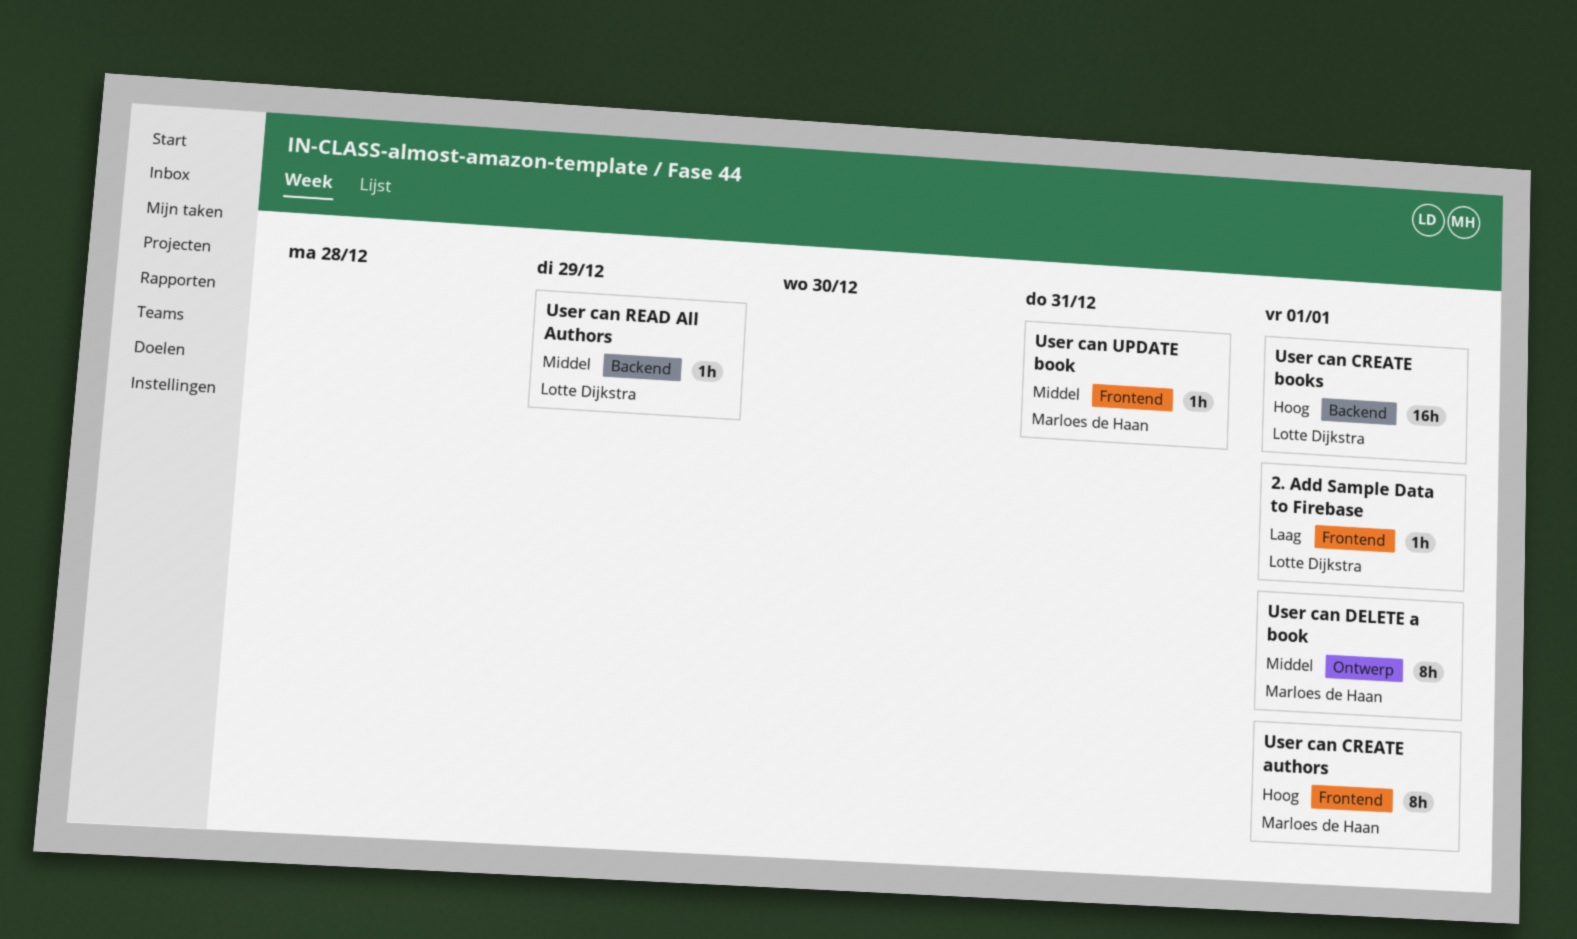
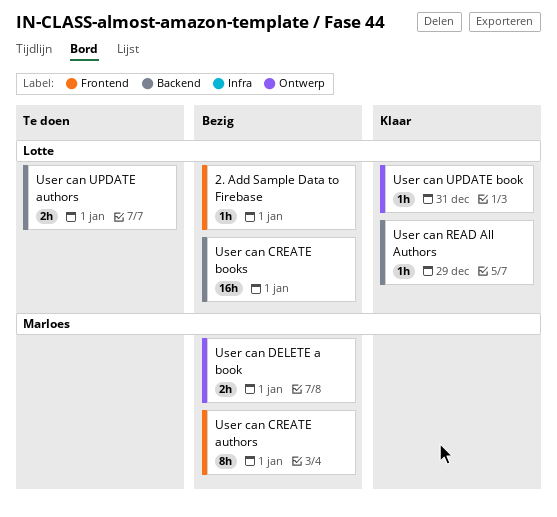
User can DELETE a book, estimate: 8h -> 2h
User can UPDATE authors: none -> present
User can UPDATE book, owner: Marloes de Haan -> Lotte Dijkstra
User can UPDATE book, label: Frontend -> Ontwerp

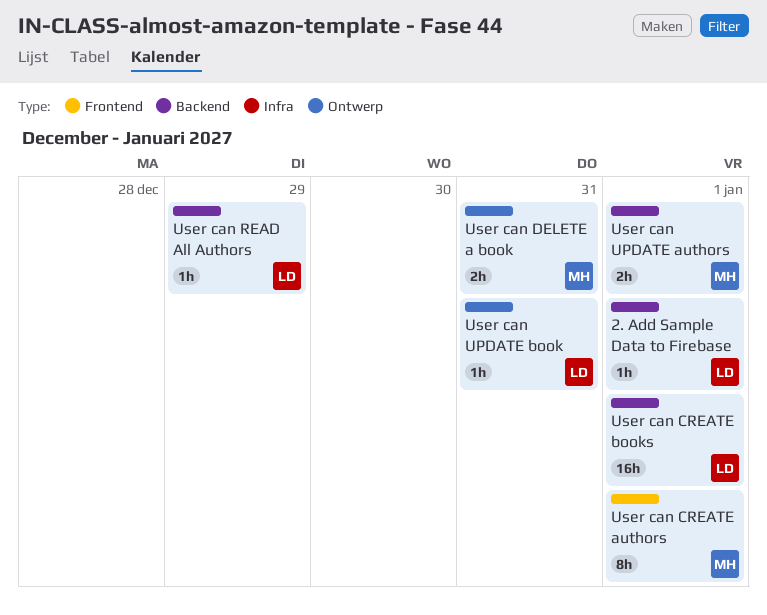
2. Add Sample Data to Firebase, label: Frontend -> Backend
User can DELETE a book, due: Jan 1 -> Dec 31
User can UPDATE authors, owner: Lotte -> Marloes

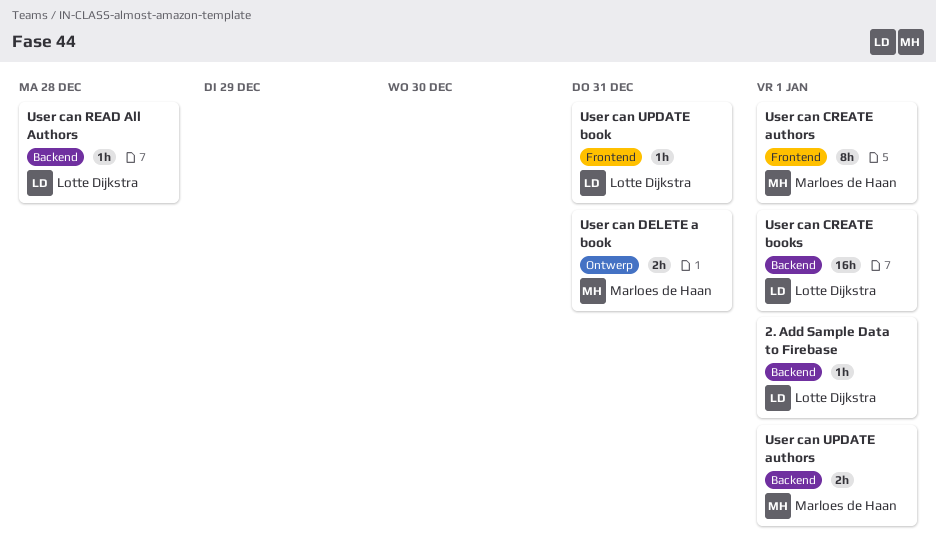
User can READ All Authors, due: Dec 29 -> Dec 28
User can UPDATE book, label: Ontwerp -> Frontend

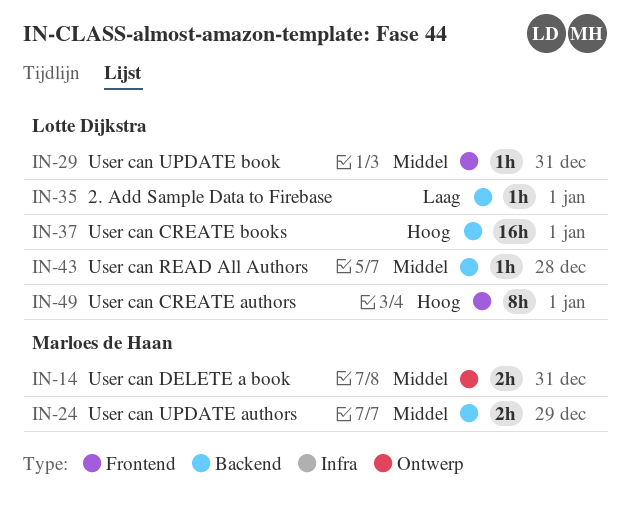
User can CREATE authors, owner: Marloes de Haan -> Lotte Dijkstra
User can UPDATE authors, due: Jan 1 -> Dec 29

